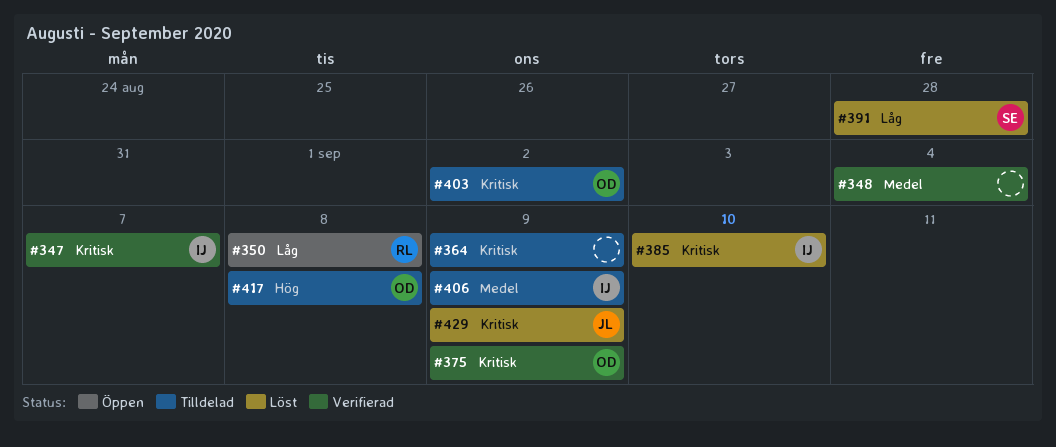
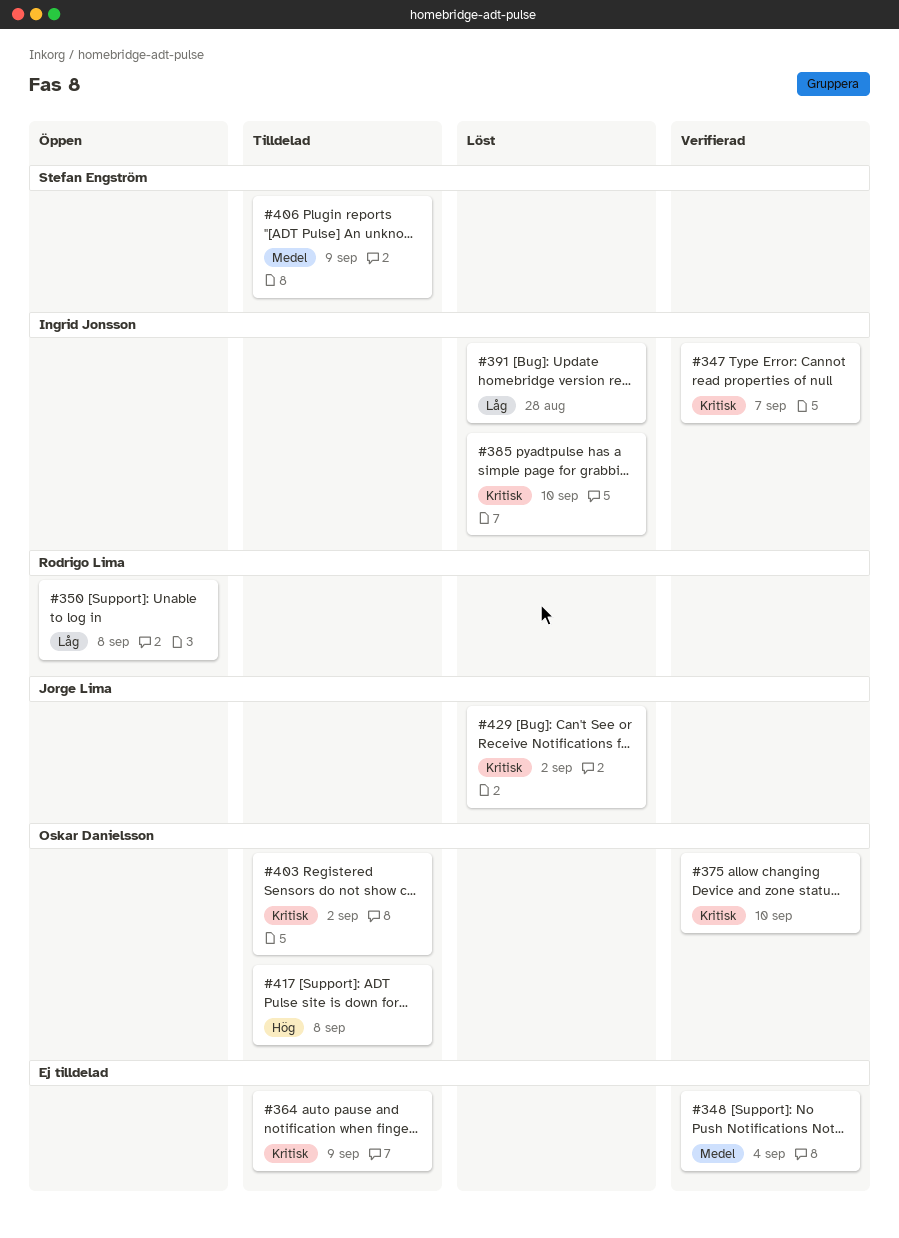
#375, due: Sep 9 -> Sep 10
#391, owner: Stefan Engström -> Ingrid Jonsson
#406, owner: Ingrid Jonsson -> Stefan Engström
#429, due: Sep 9 -> Sep 2

